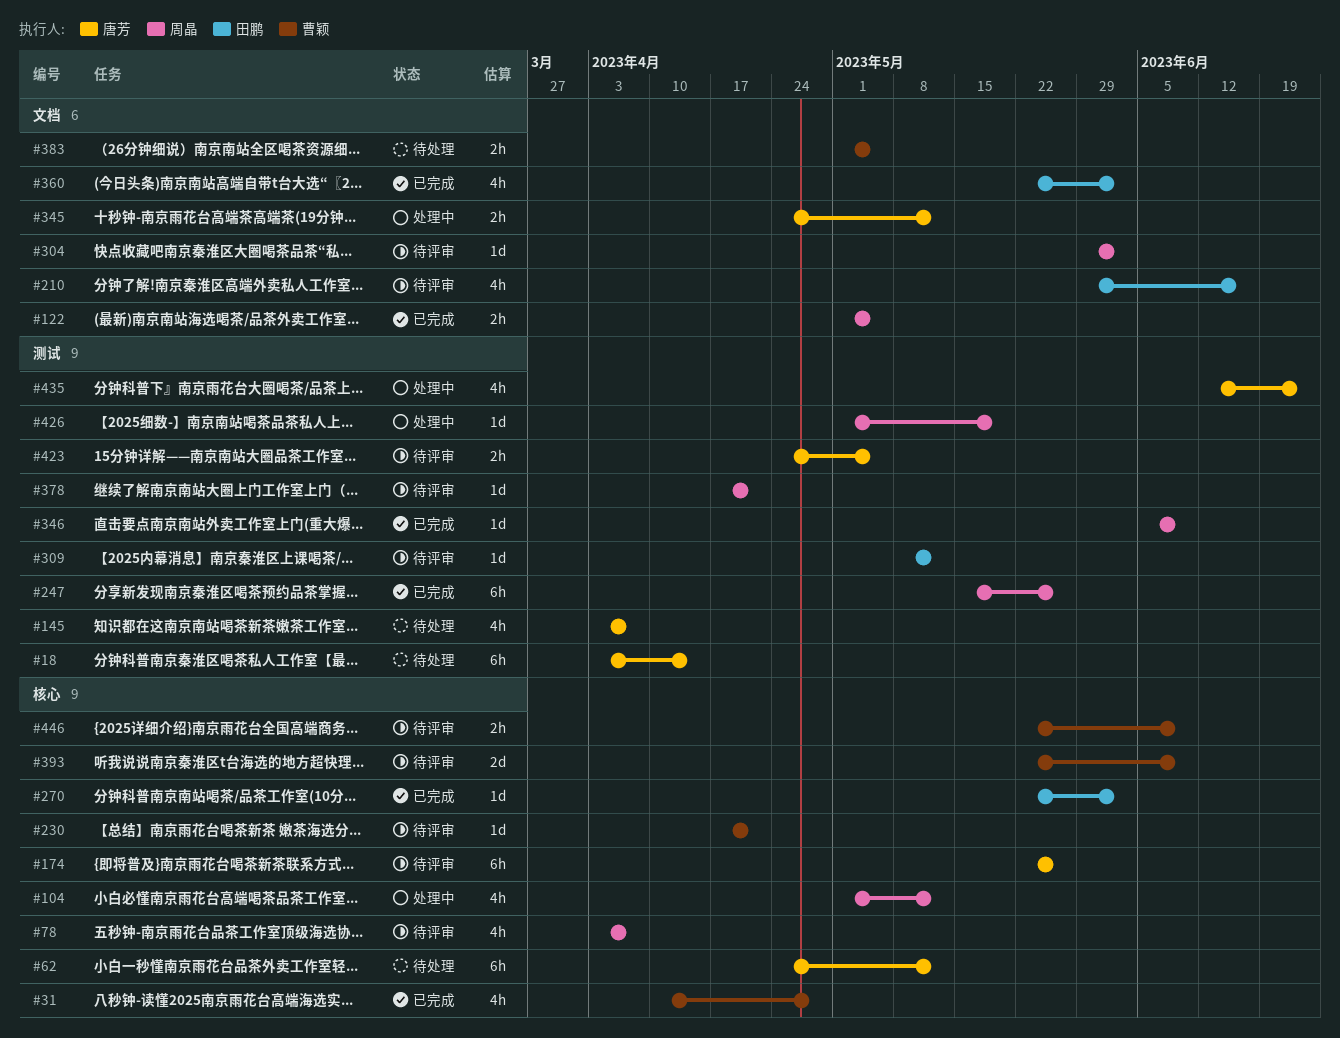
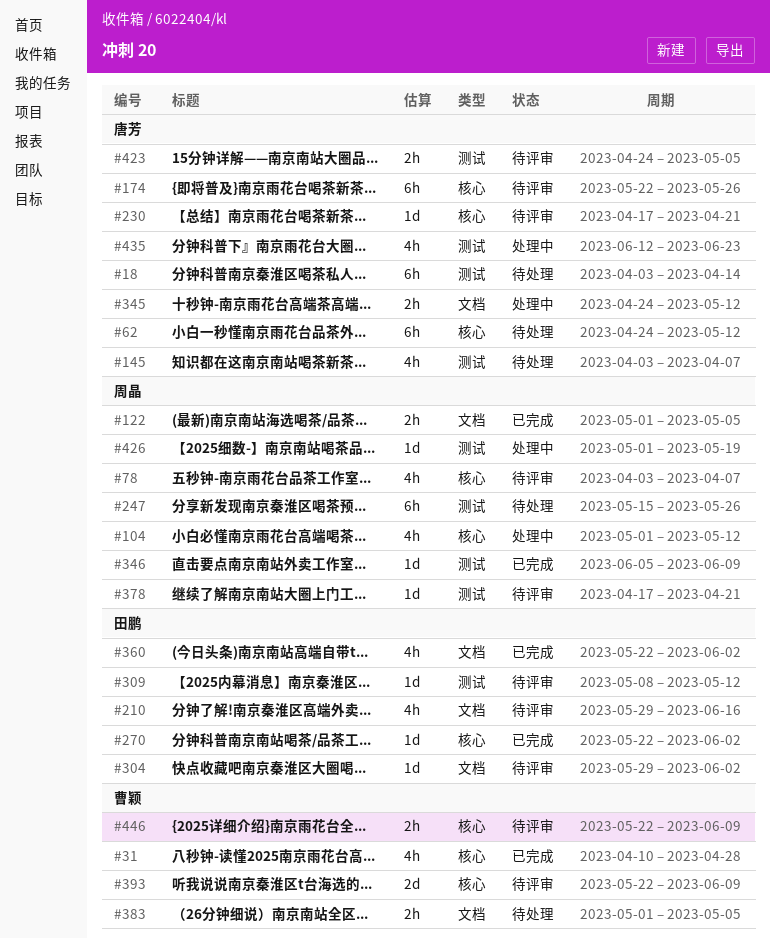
#230, owner: 曹颖 -> 唐芳
#247, status: 已完成 -> 待处理
#304, owner: 周晶 -> 田鹏

